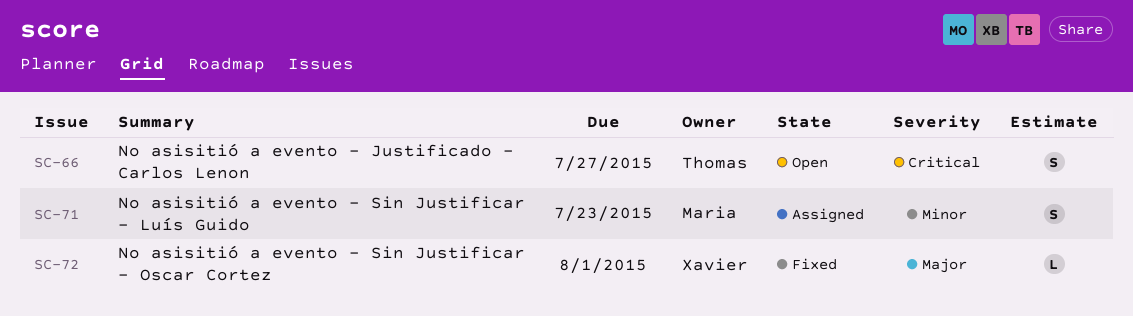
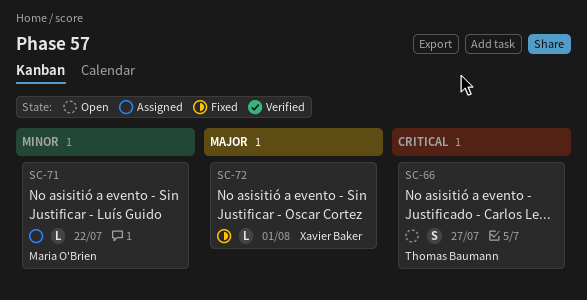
SC-71, estimate: S -> L
SC-71, due: Jul 23 -> Jul 22

